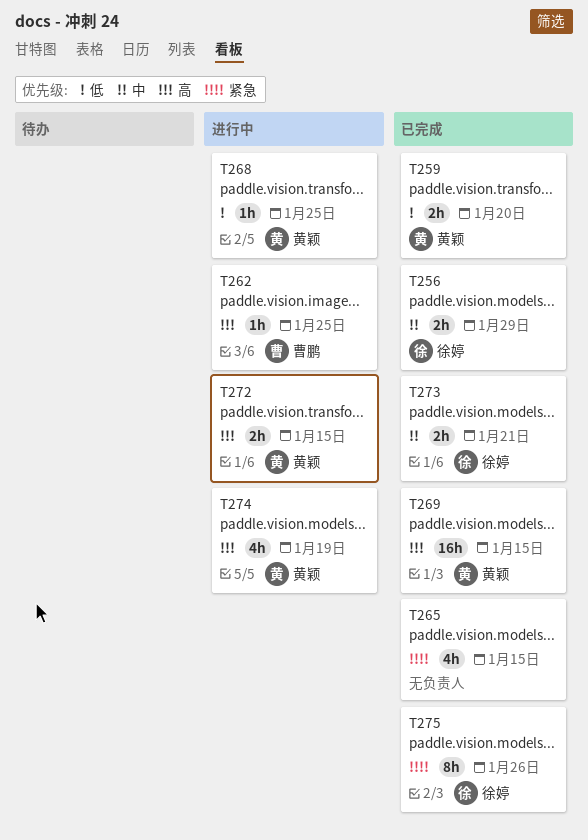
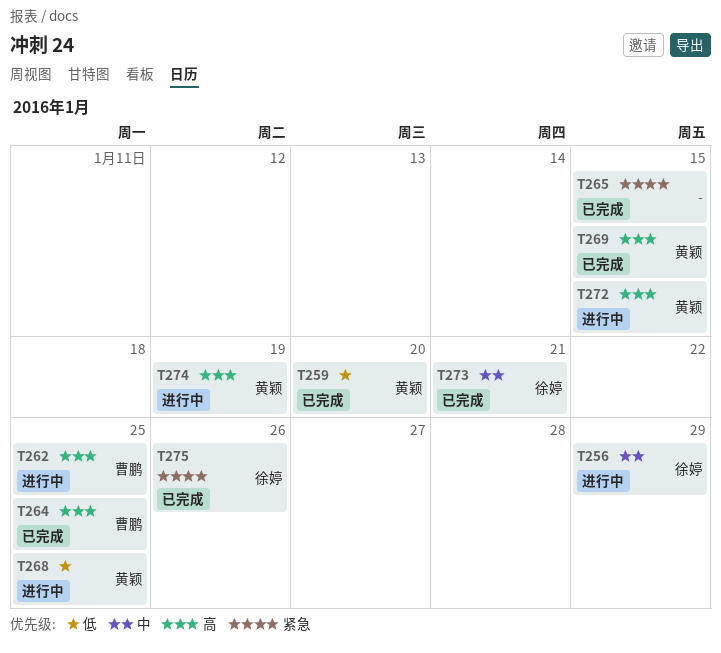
T256, status: 已完成 -> 进行中
T264: none -> present

